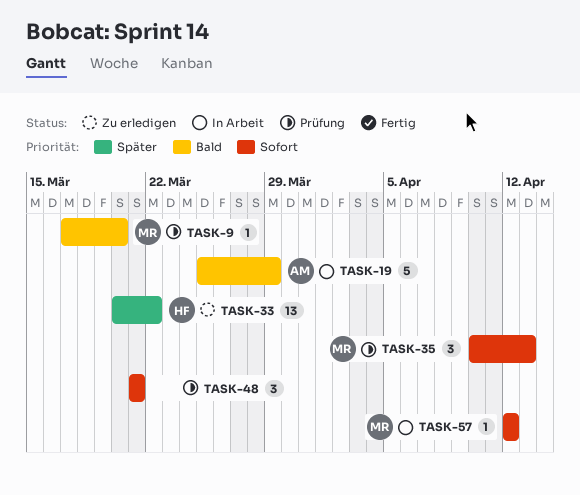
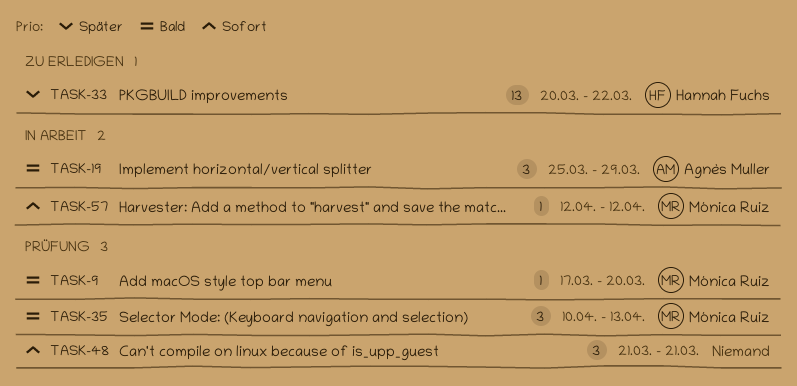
TASK-19, estimate: 5 -> 3
TASK-35, priority: Sofort -> Bald

